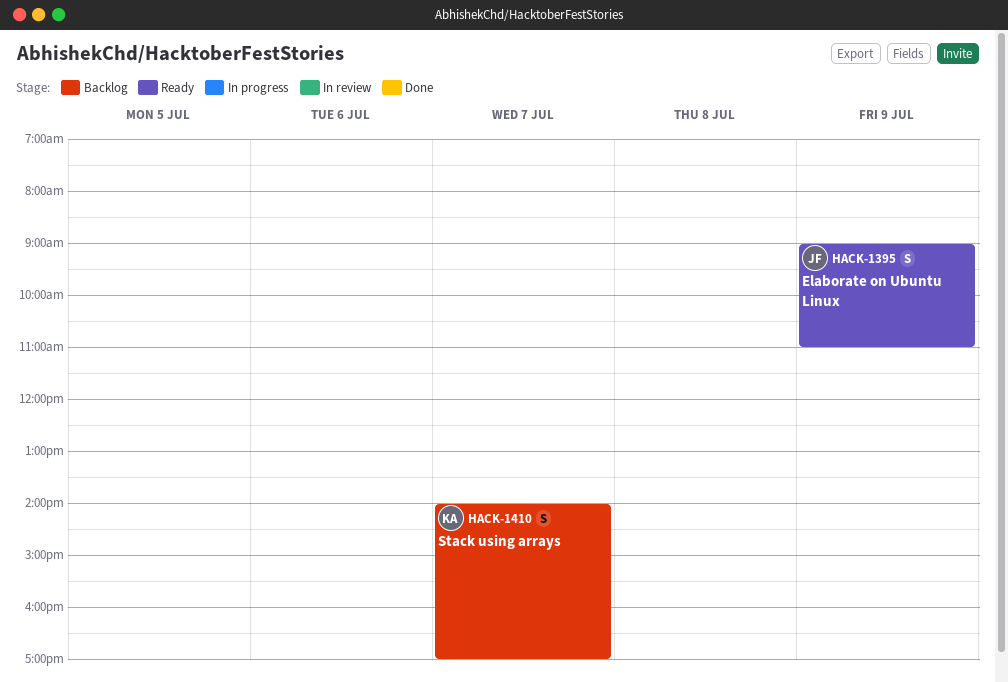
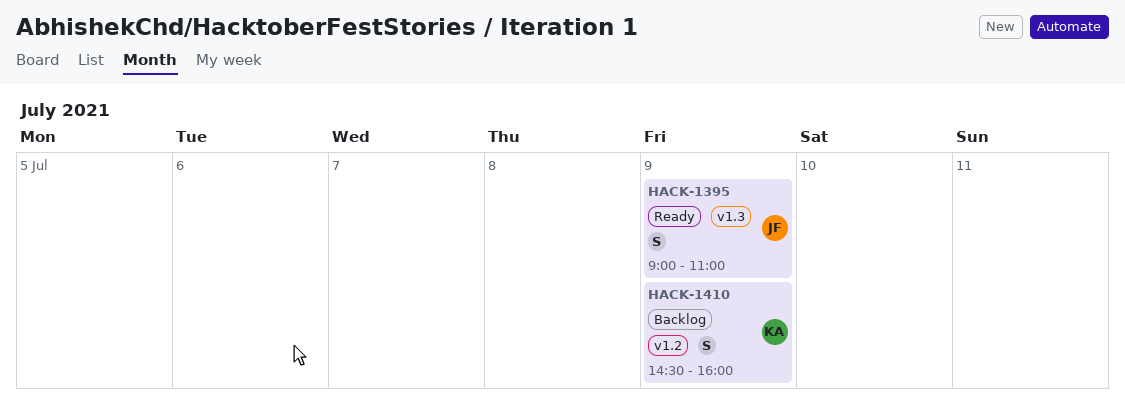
HACK-1410, day: Jul 7 -> Jul 9
HACK-1410, begins: 14:00 -> 14:30
HACK-1410, ends: 17:00 -> 16:00

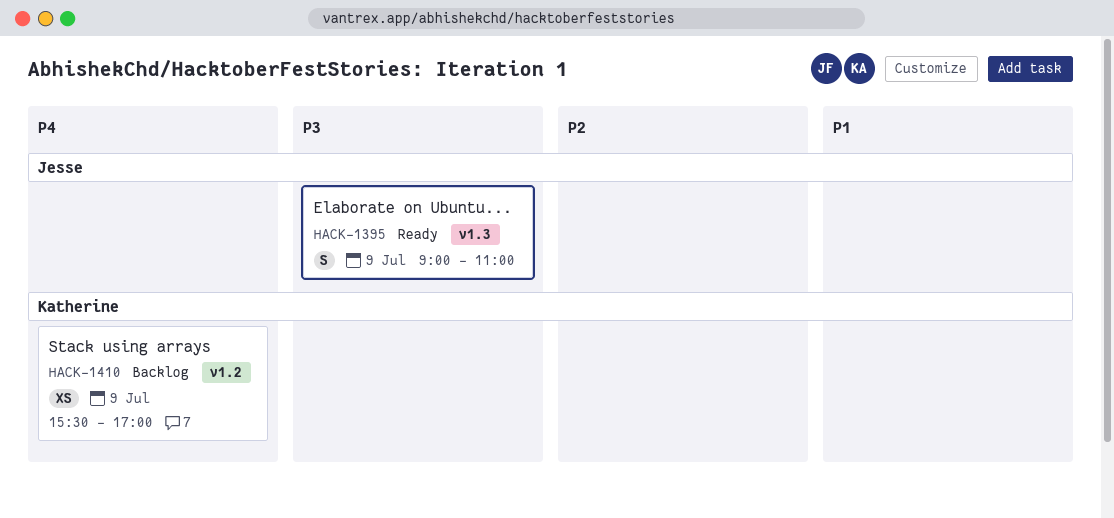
HACK-1410, estimate: S -> XS
HACK-1410, begins: 14:30 -> 15:30
HACK-1410, ends: 16:00 -> 17:00

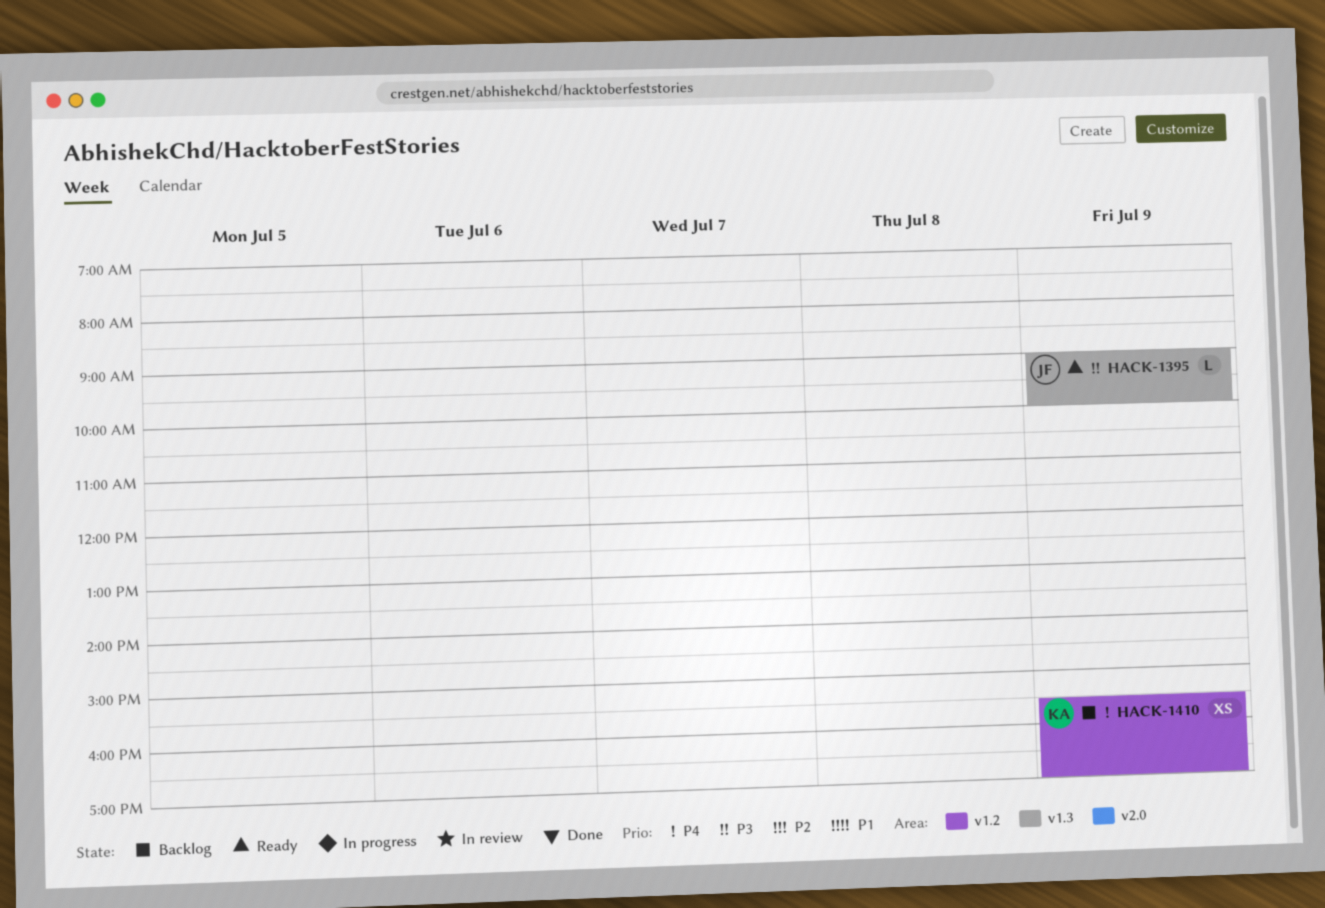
HACK-1395, estimate: S -> L
HACK-1395, ends: 11:00 -> 10:00

